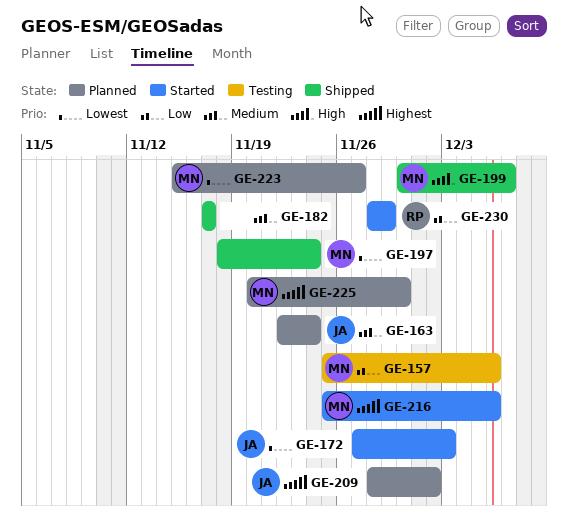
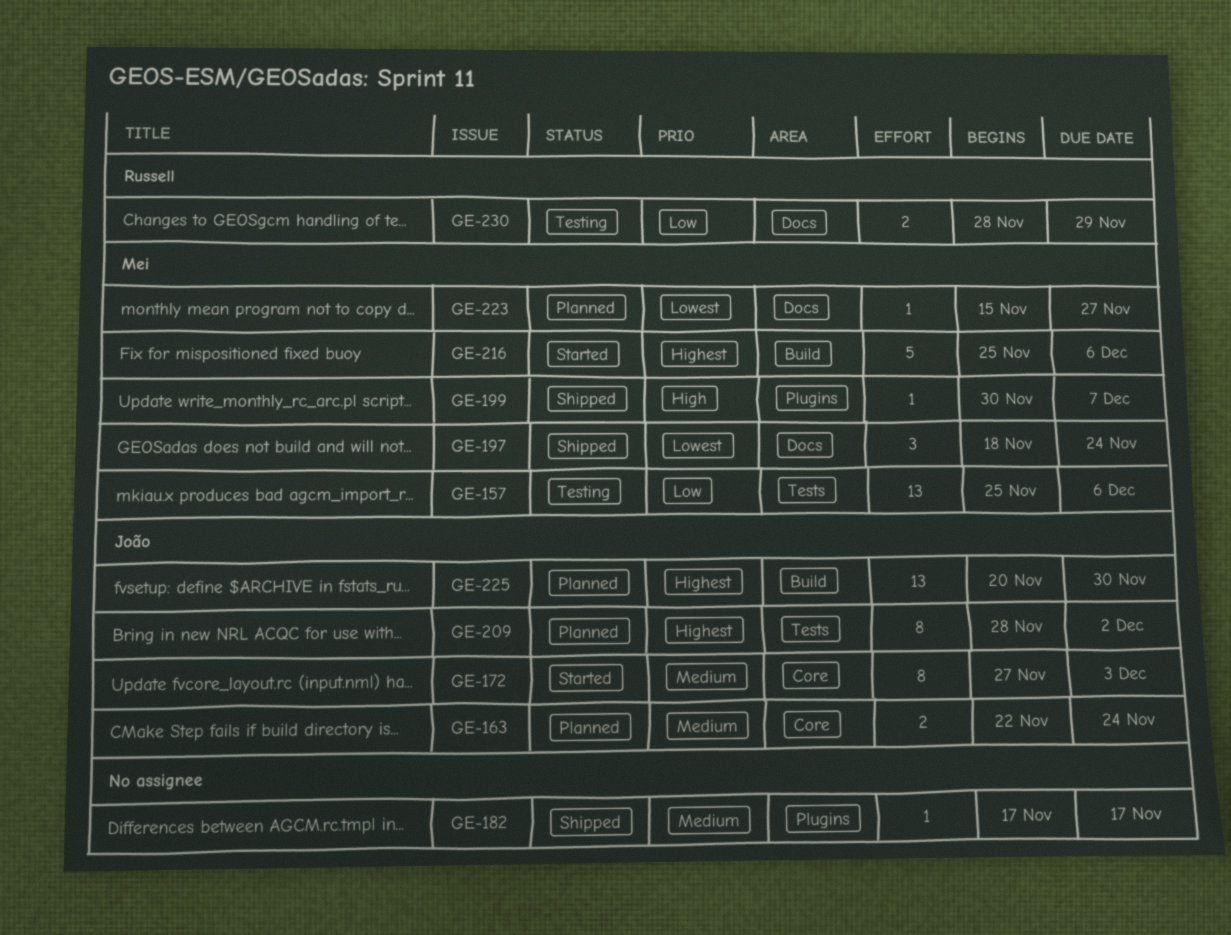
GE-172, priority: Lowest -> Medium
GE-225, owner: Mei -> João
GE-230, status: Started -> Testing

